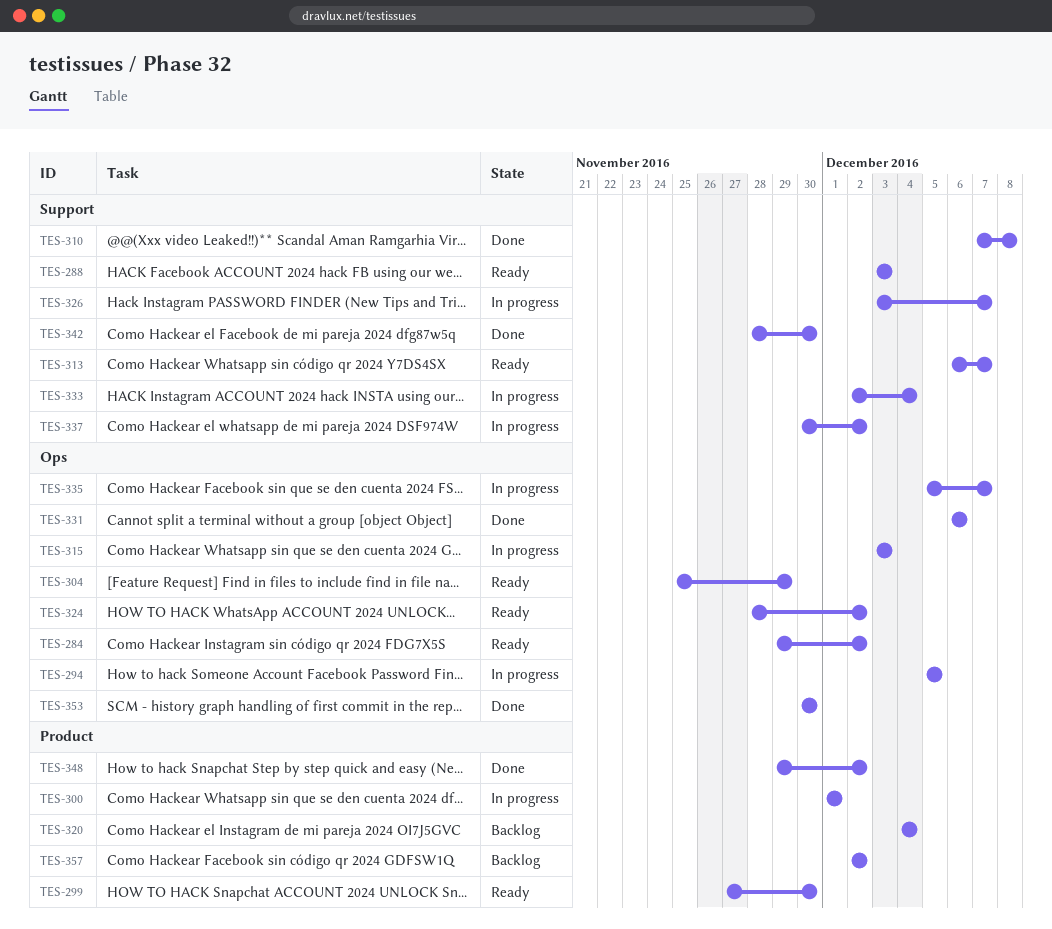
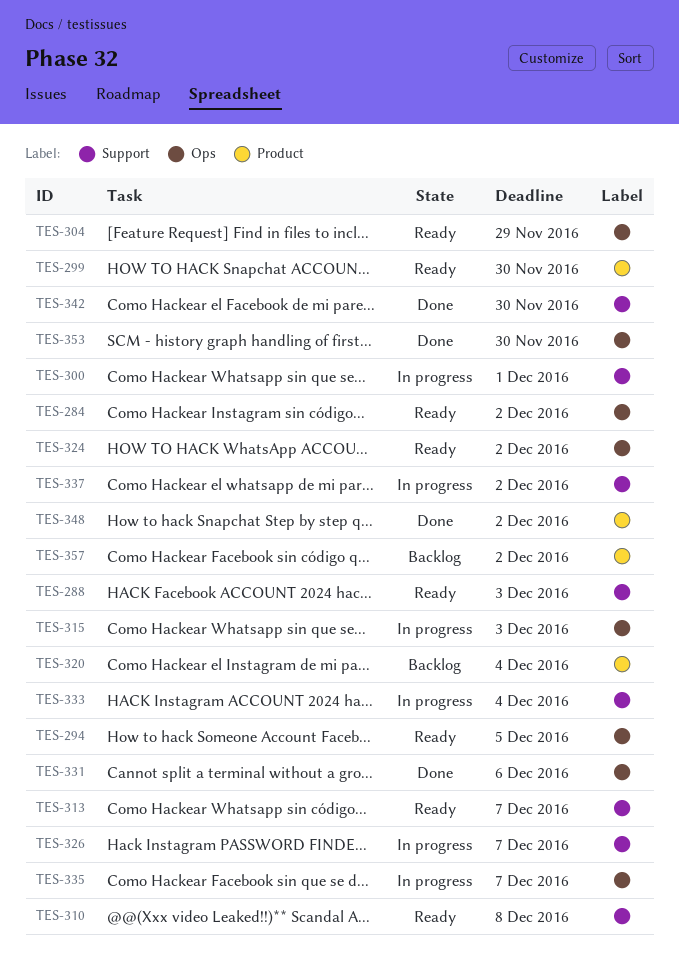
TES-294, status: In progress -> Ready
TES-300, label: Product -> Support
TES-310, status: Done -> Ready

